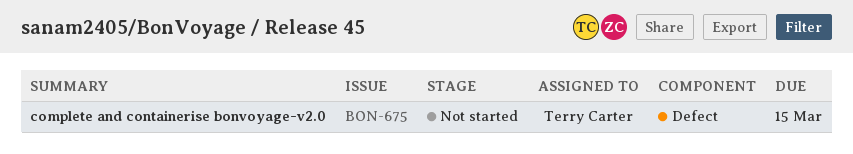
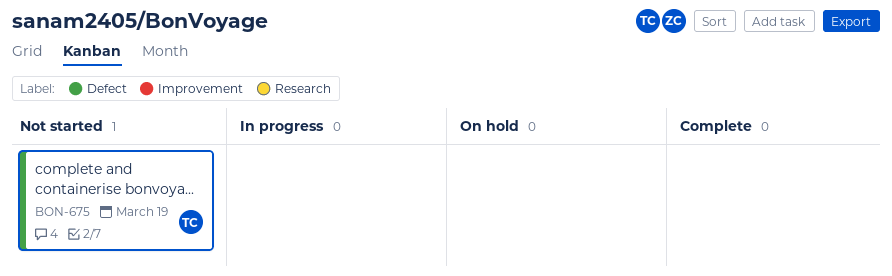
BON-675, due: Mar 15 -> Mar 19

